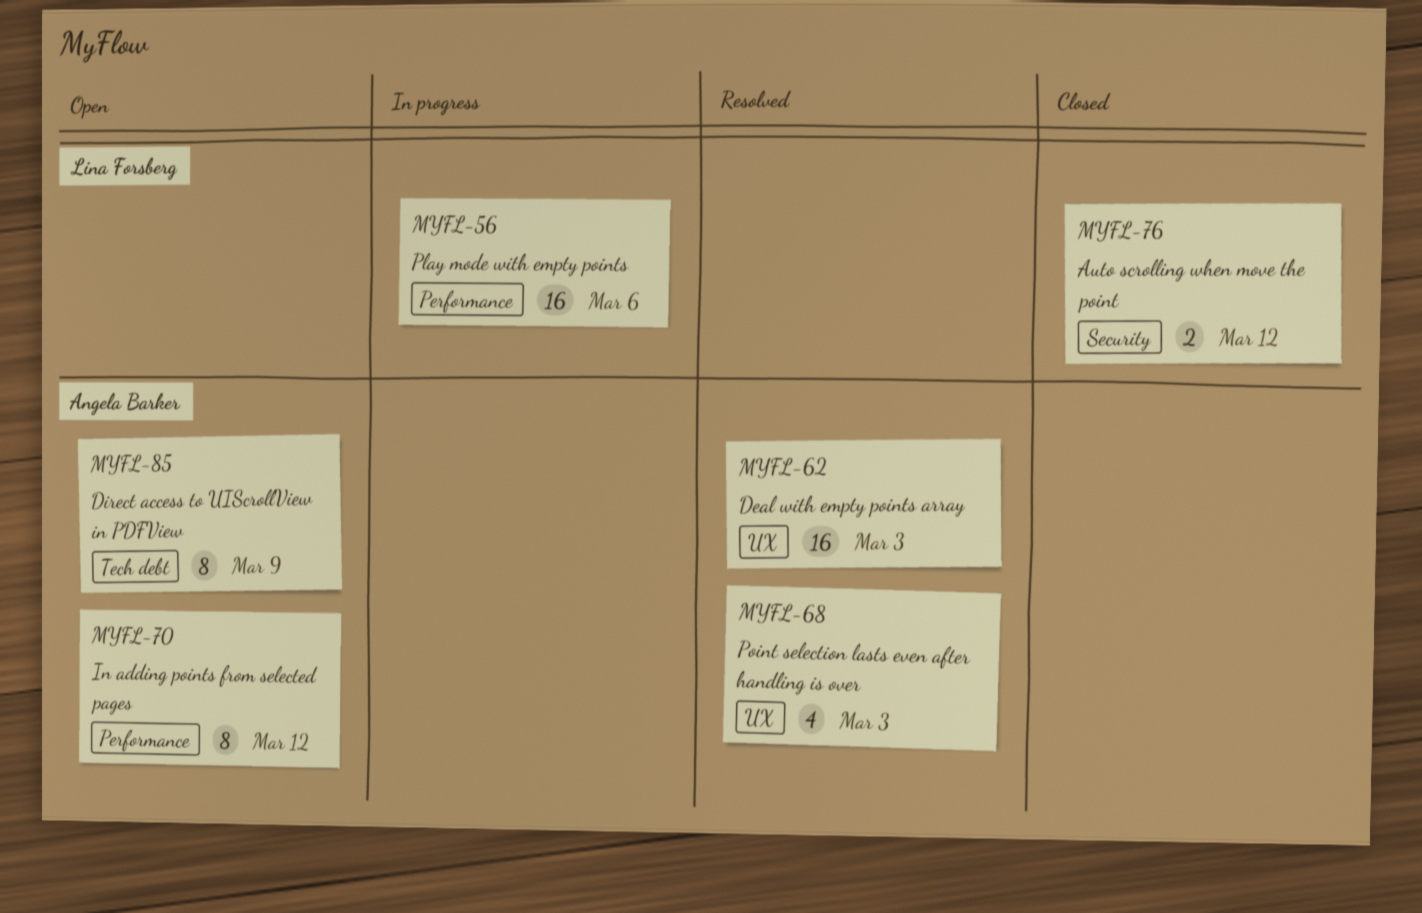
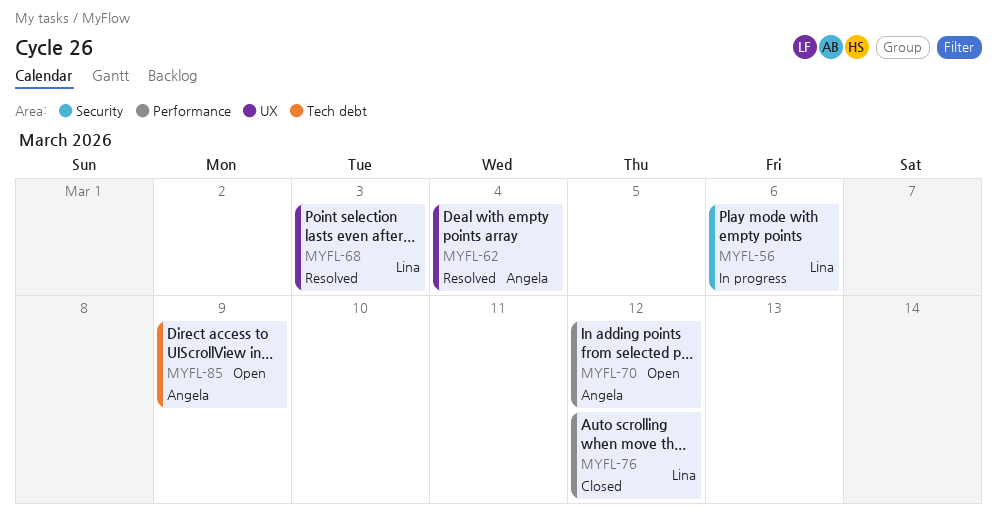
MYFL-56, label: Performance -> Security
MYFL-62, due: Mar 3 -> Mar 4
MYFL-68, owner: Angela Barker -> Lina Forsberg
MYFL-76, label: Security -> Performance

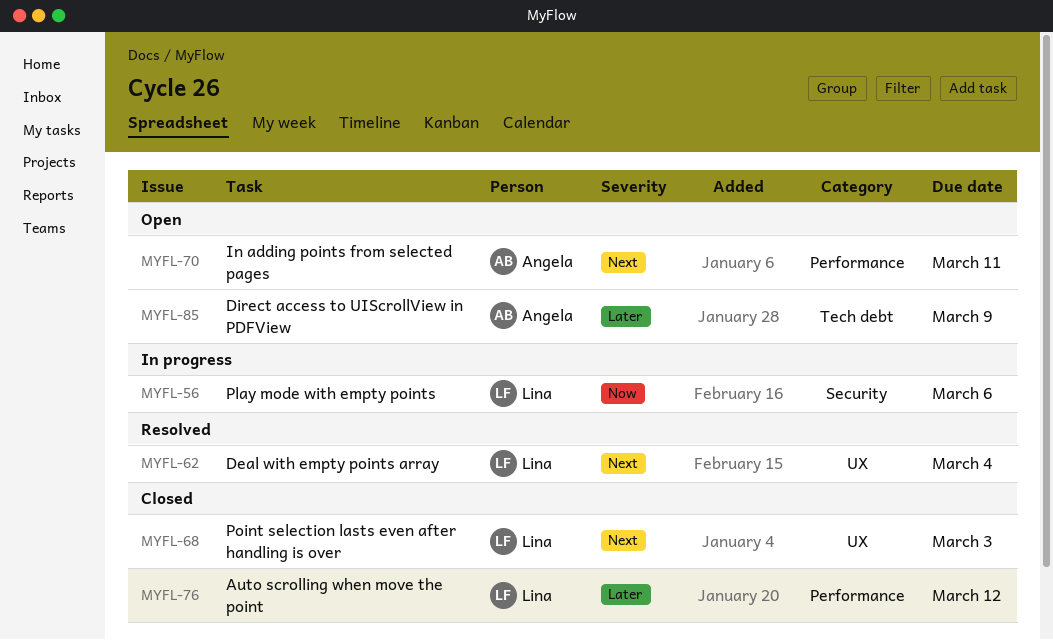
MYFL-62, owner: Angela -> Lina
MYFL-68, status: Resolved -> Closed
MYFL-70, due: Mar 12 -> Mar 11

